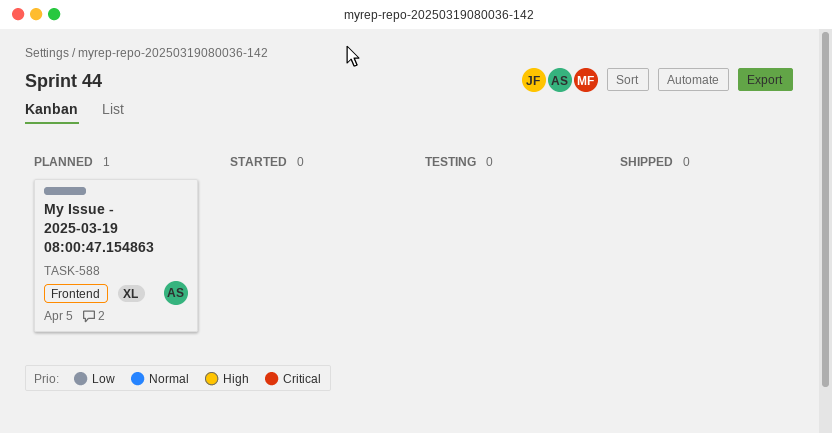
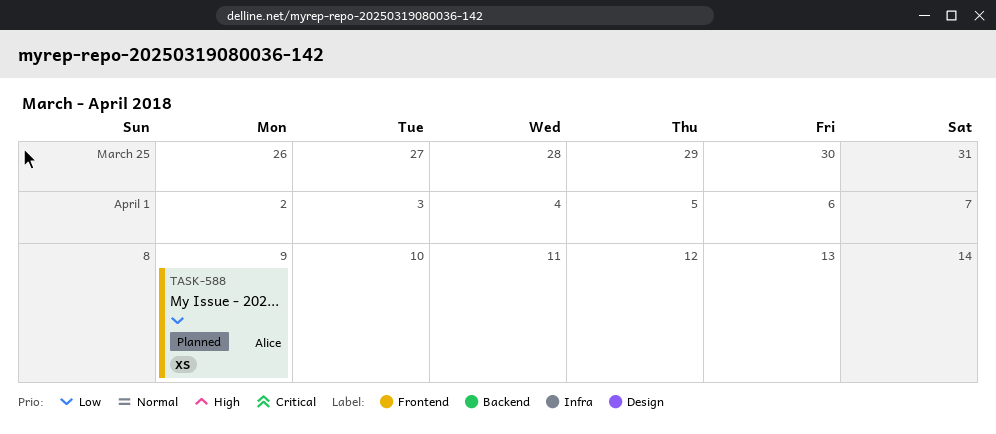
TASK-588, estimate: XL -> XS
TASK-588, due: Apr 5 -> Apr 9

